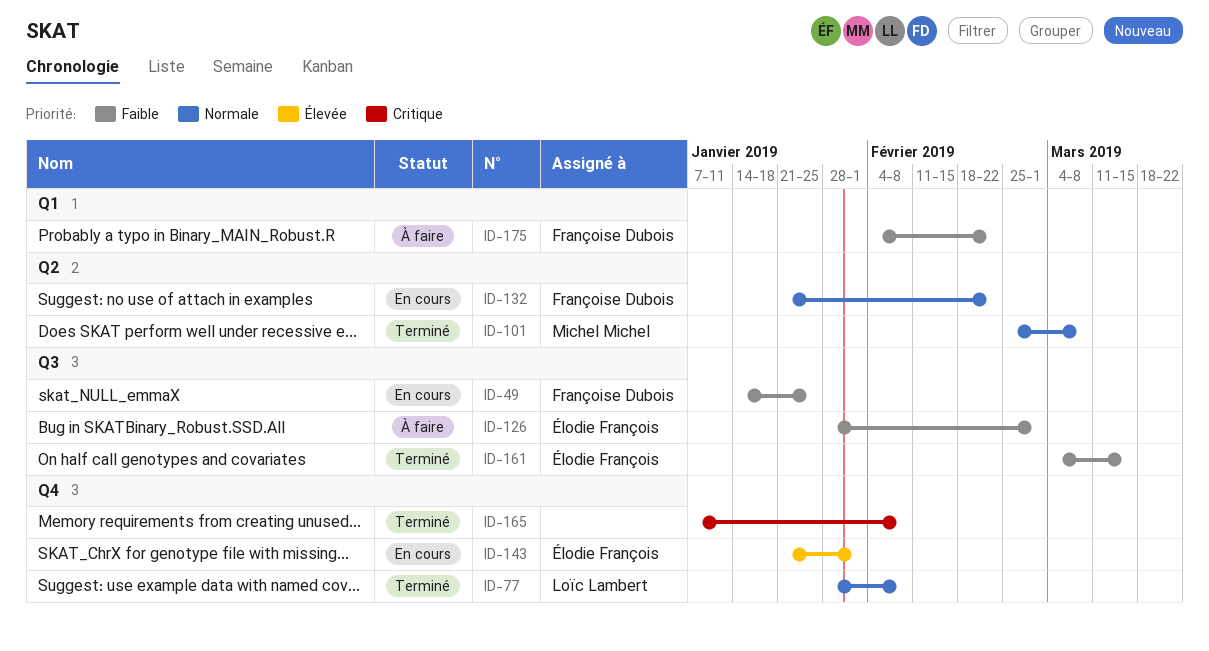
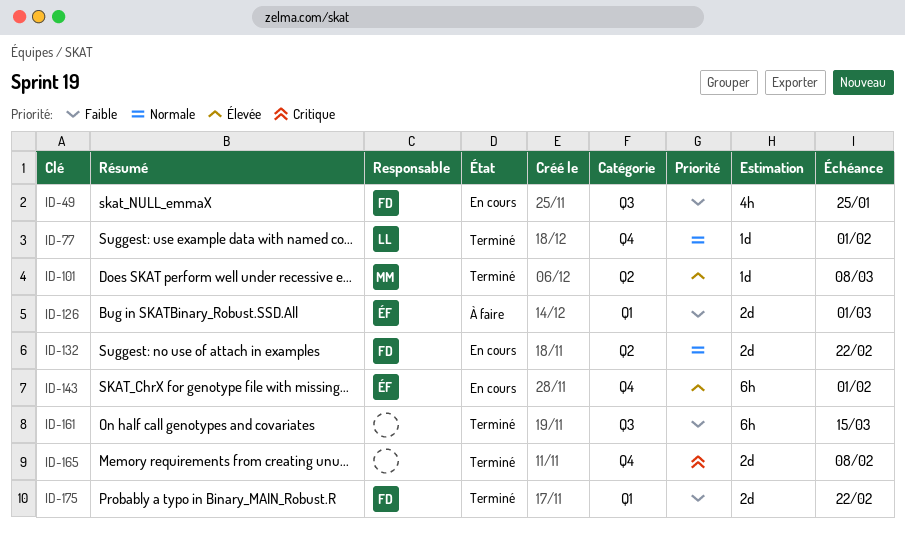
ID-77, due: Feb 8 -> Feb 1
ID-101, priority: Normale -> Élevée
ID-126, label: Q3 -> Q1
ID-161, owner: Élodie François -> none
ID-175, status: À faire -> Terminé

